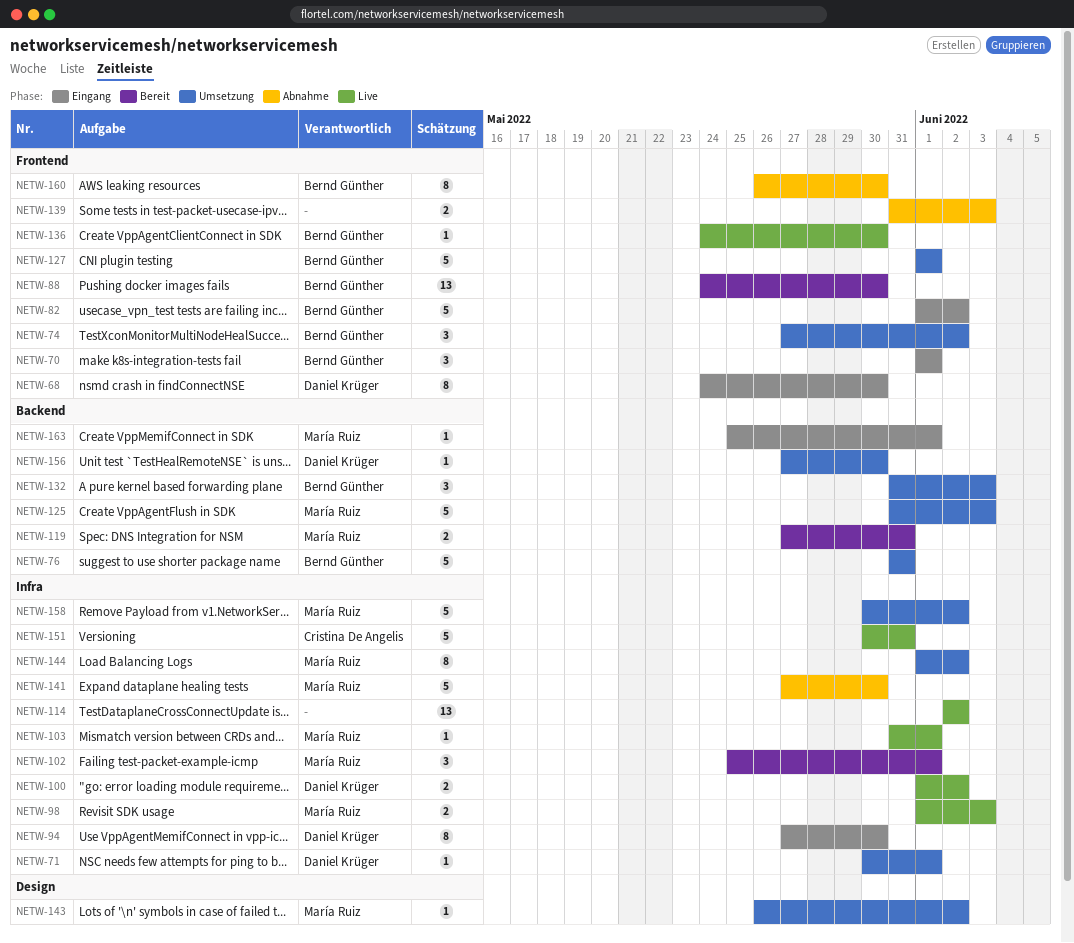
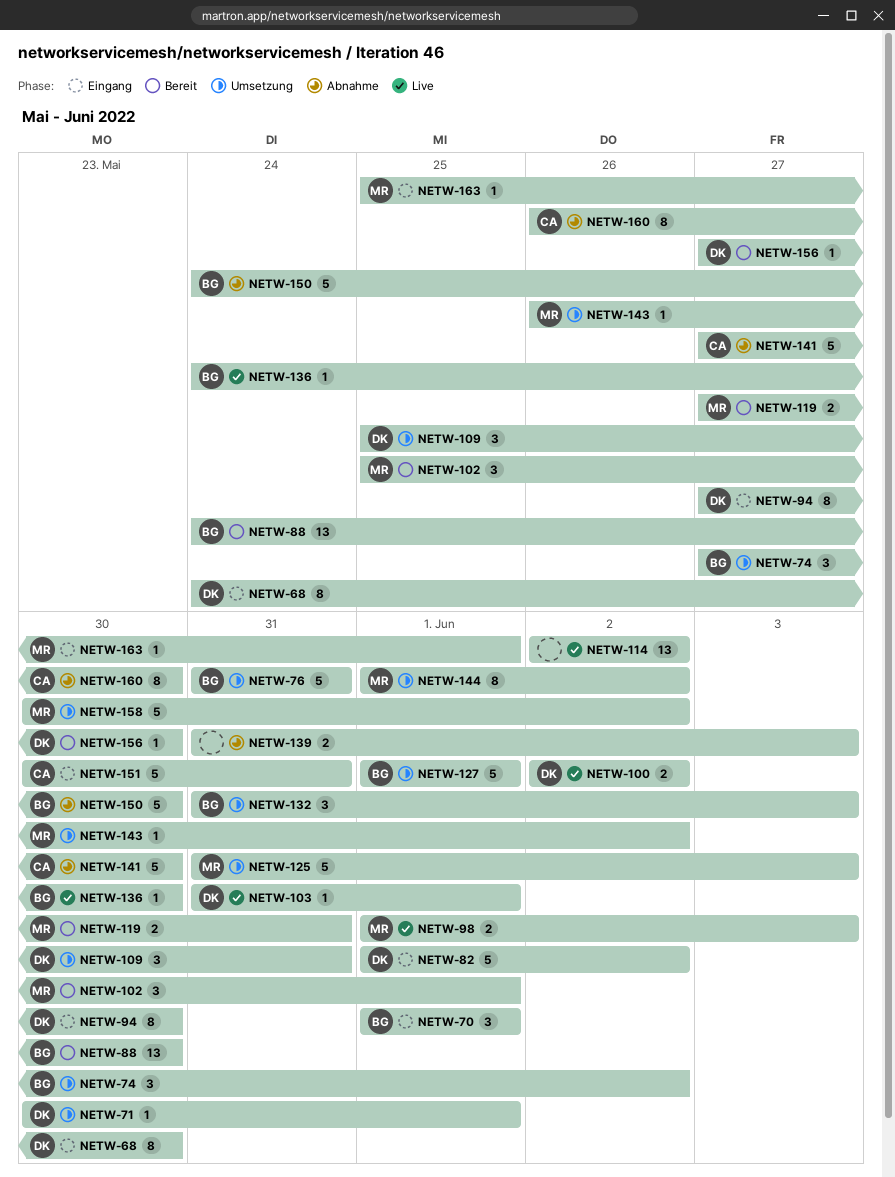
NETW-82, owner: Bernd Günther -> Daniel Krüger
NETW-100, start: Jun 1 -> Jun 2
NETW-103, owner: María Ruiz -> Daniel Krüger
NETW-109: none -> present
NETW-141, owner: María Ruiz -> Cristina De Angelis
NETW-150: none -> present
NETW-151, status: Live -> Eingang
NETW-156, status: Umsetzung -> Bereit
NETW-160, owner: Bernd Günther -> Cristina De Angelis

